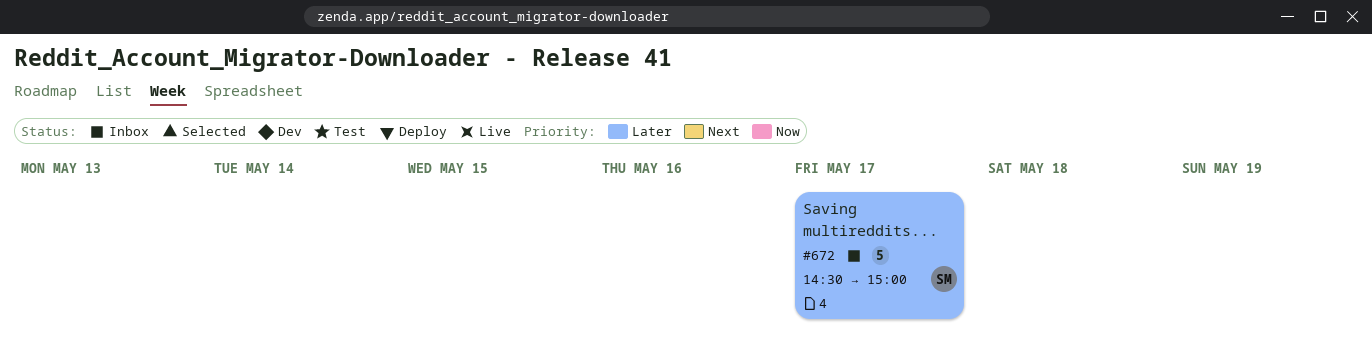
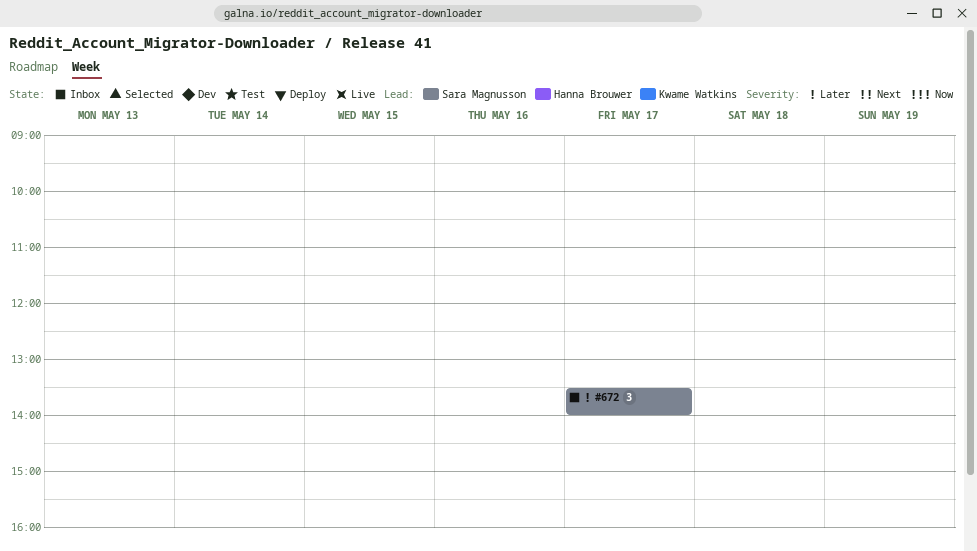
#672, estimate: 5 -> 3
#672, begins: 14:30 -> 13:30
#672, ends: 15:00 -> 14:00

